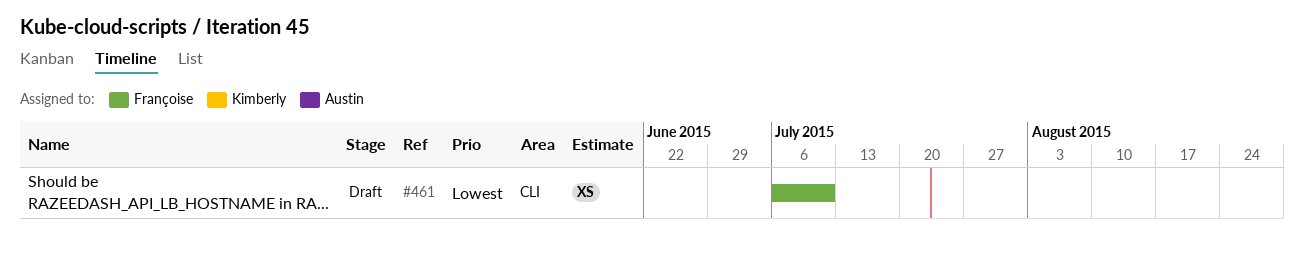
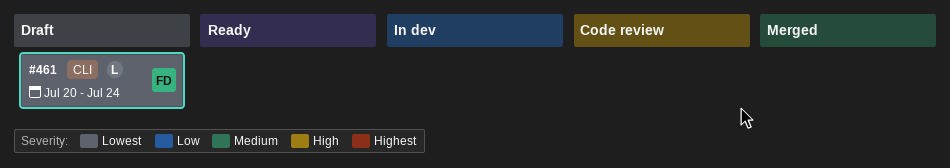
#461, estimate: XS -> L
#461, start: Jul 6 -> Jul 20
#461, due: Jul 10 -> Jul 24

